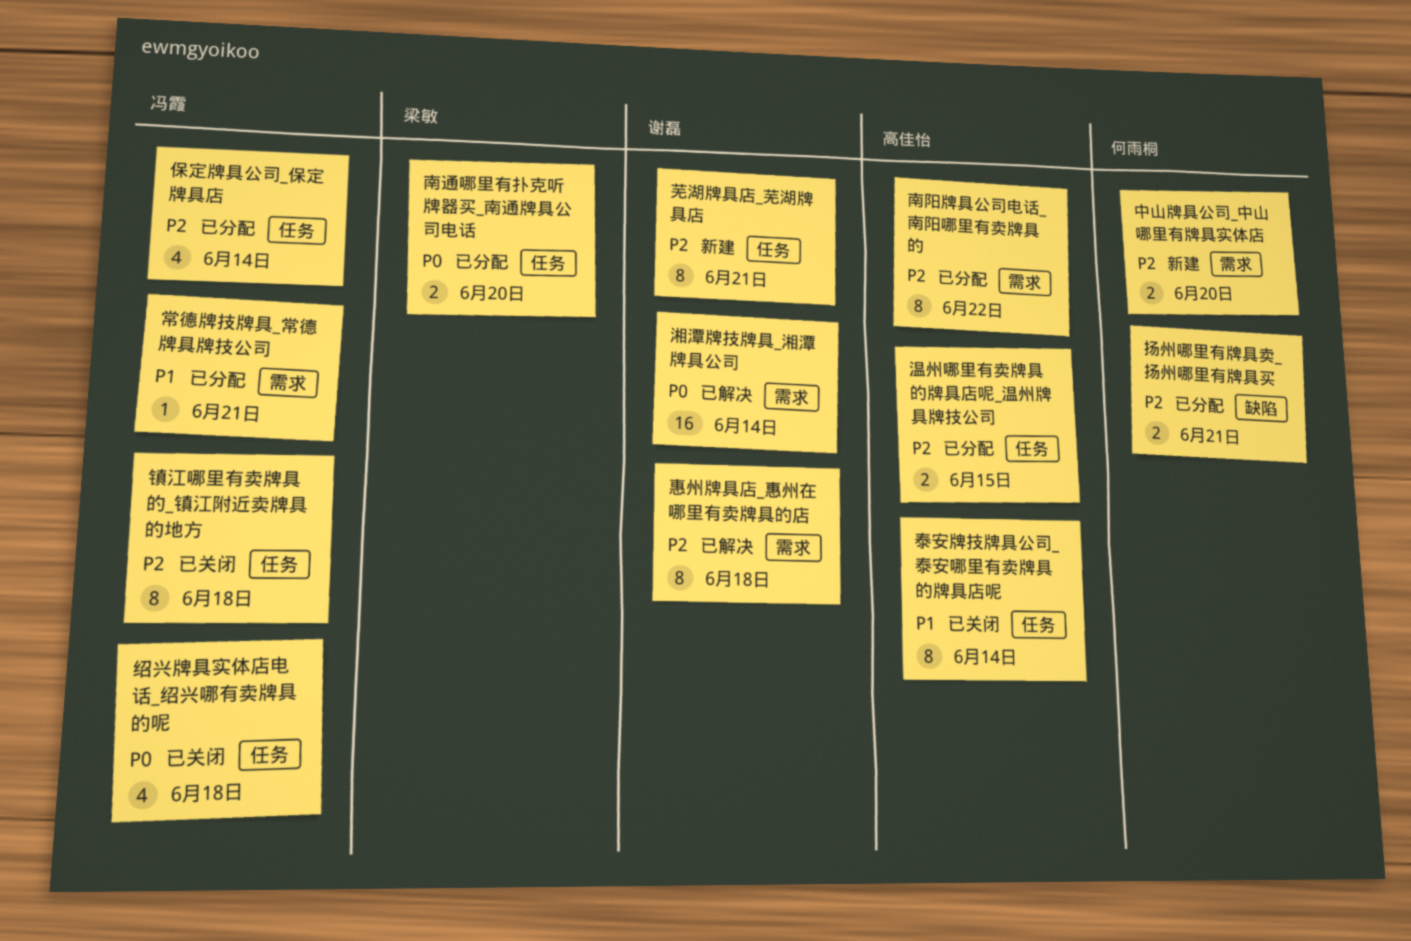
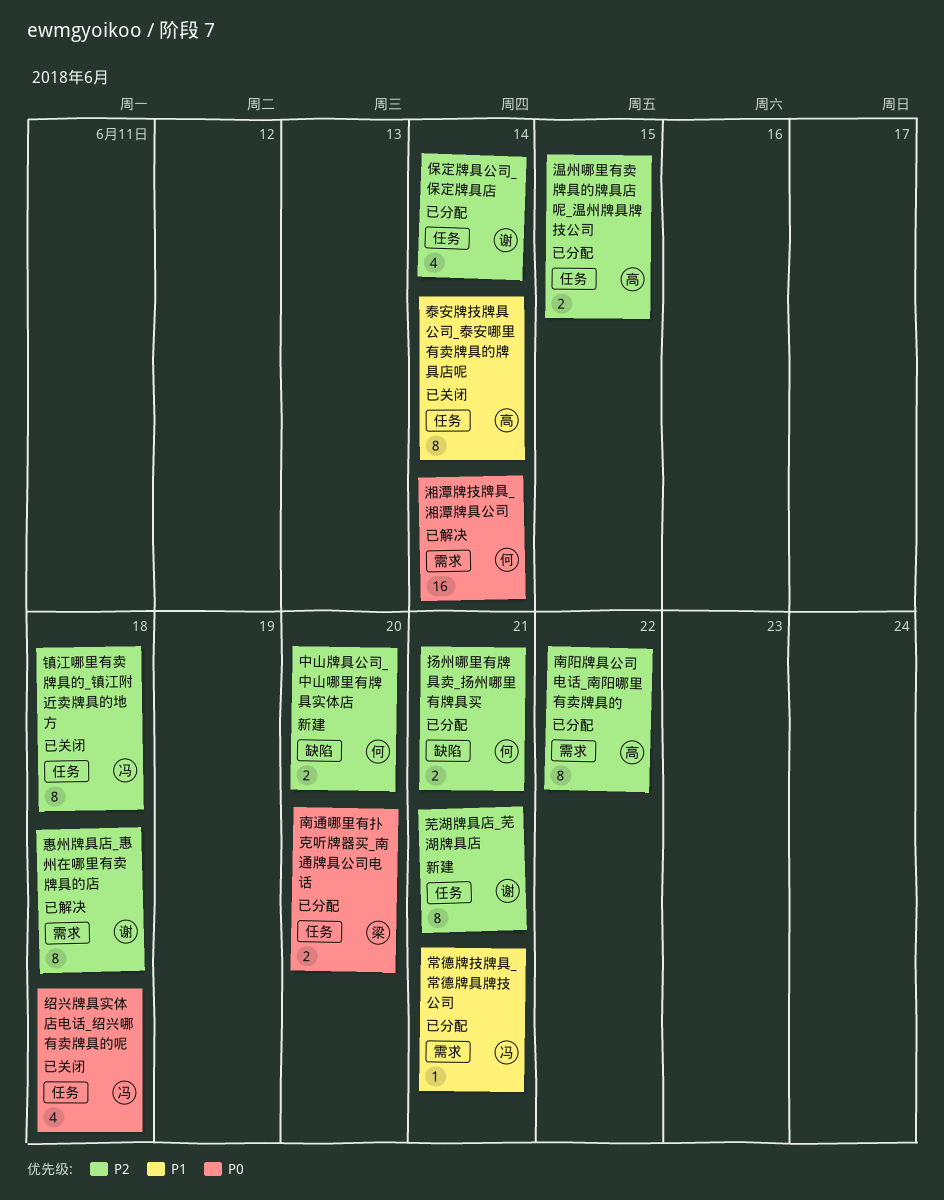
中山牌具公司_中山哪里有牌具实体店, label: 需求 -> 缺陷
保定牌具公司_保定牌具店, owner: 冯霞 -> 谢磊
湘潭牌技牌具_湘潭牌具公司, owner: 谢磊 -> 何雨桐

